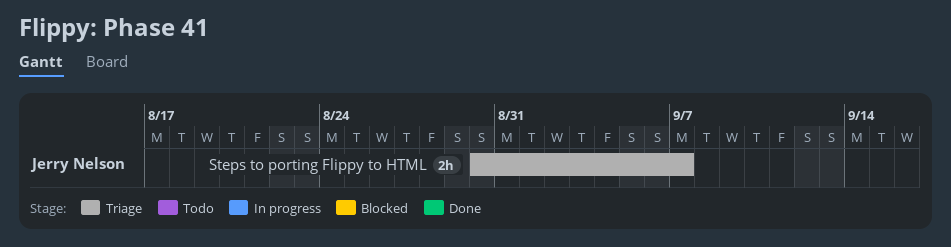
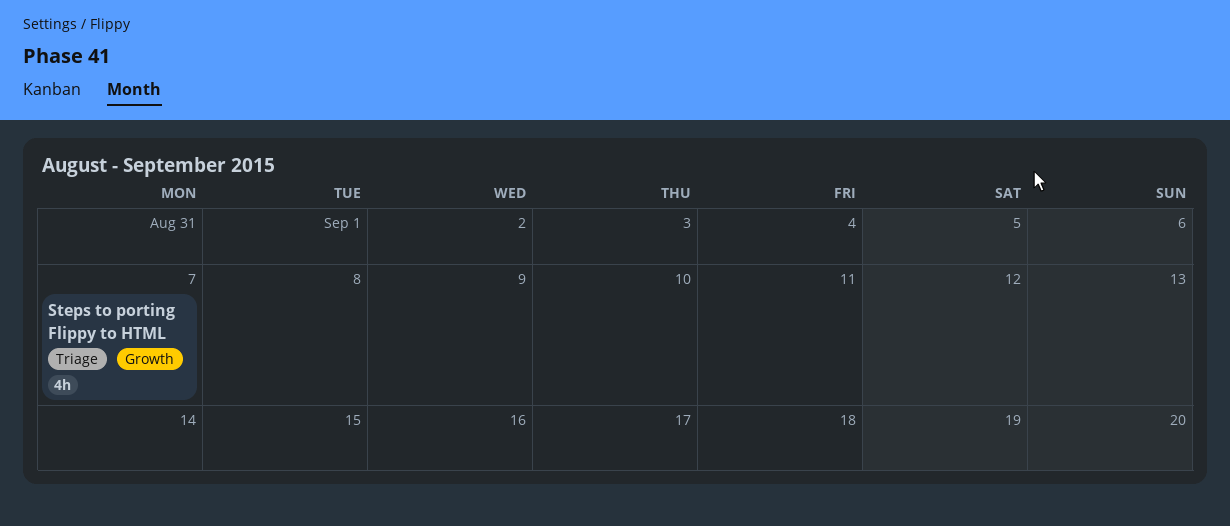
Steps to porting Flippy to HTML, estimate: 2h -> 4h

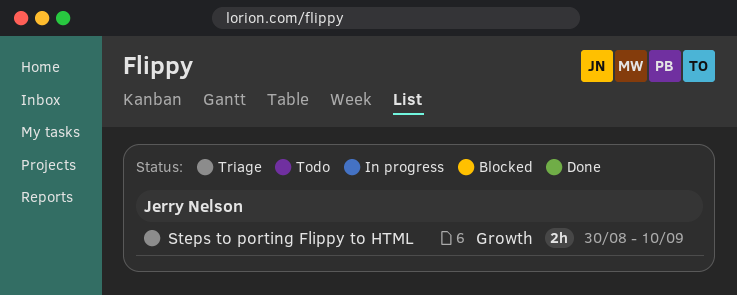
Steps to porting Flippy to HTML, estimate: 4h -> 2h
Steps to porting Flippy to HTML, due: Sep 7 -> Sep 10

